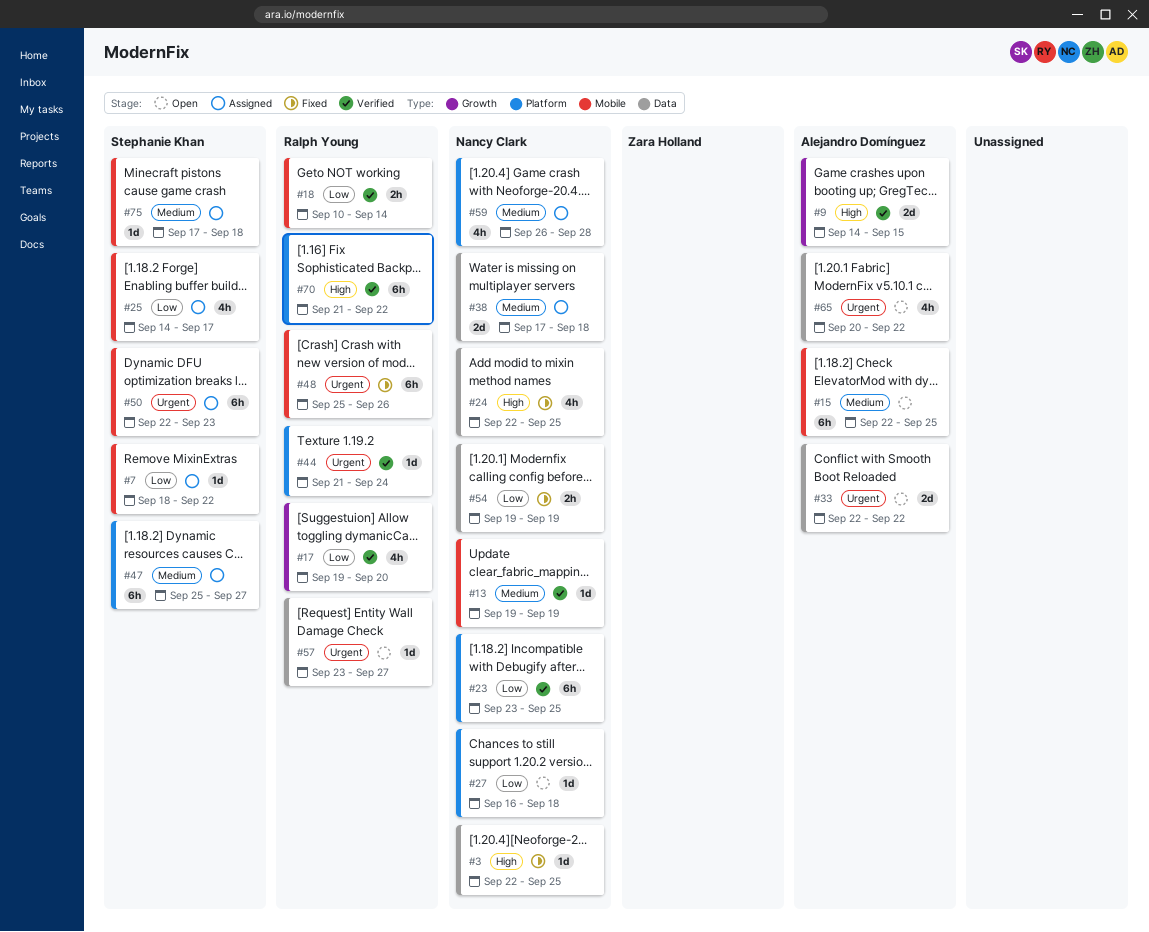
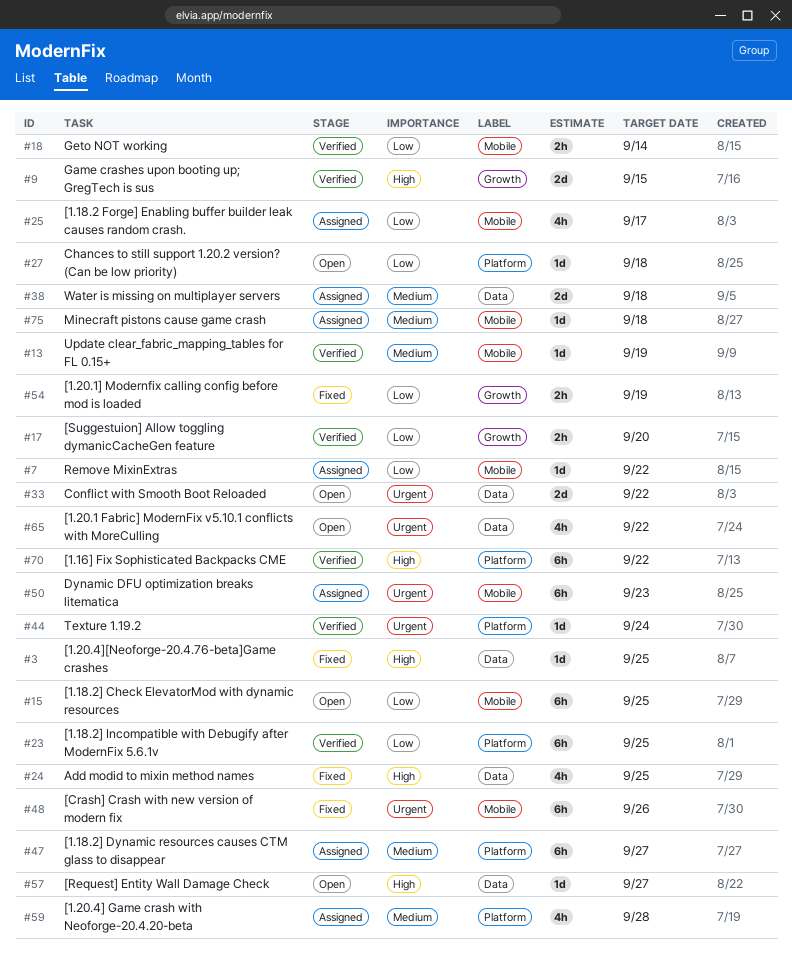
#15, priority: Medium -> Low
#17, estimate: 4h -> 2h
#54, label: Data -> Growth
#57, priority: Urgent -> High

